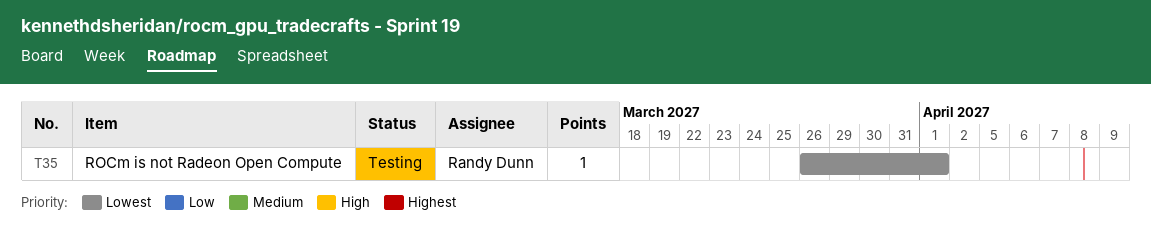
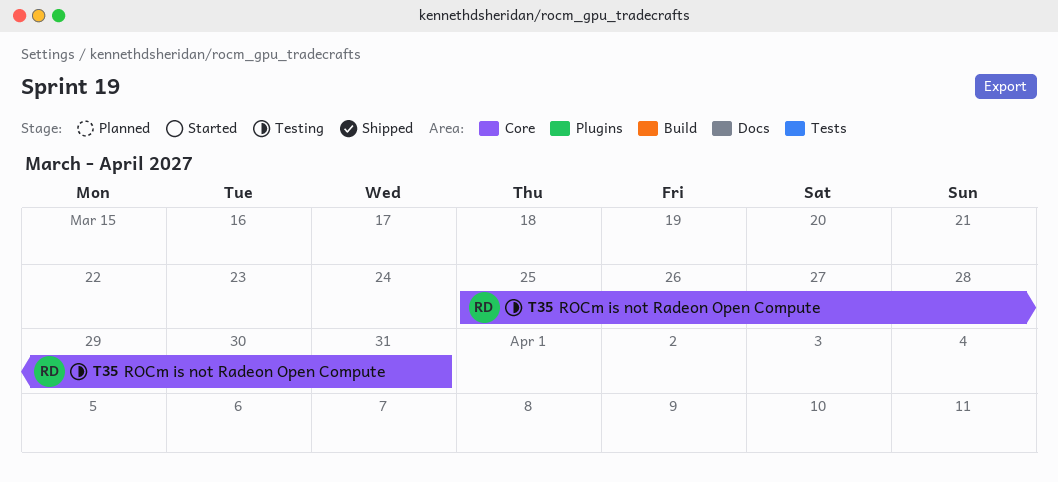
T35, start: Mar 26 -> Mar 25
T35, due: Apr 1 -> Mar 31

